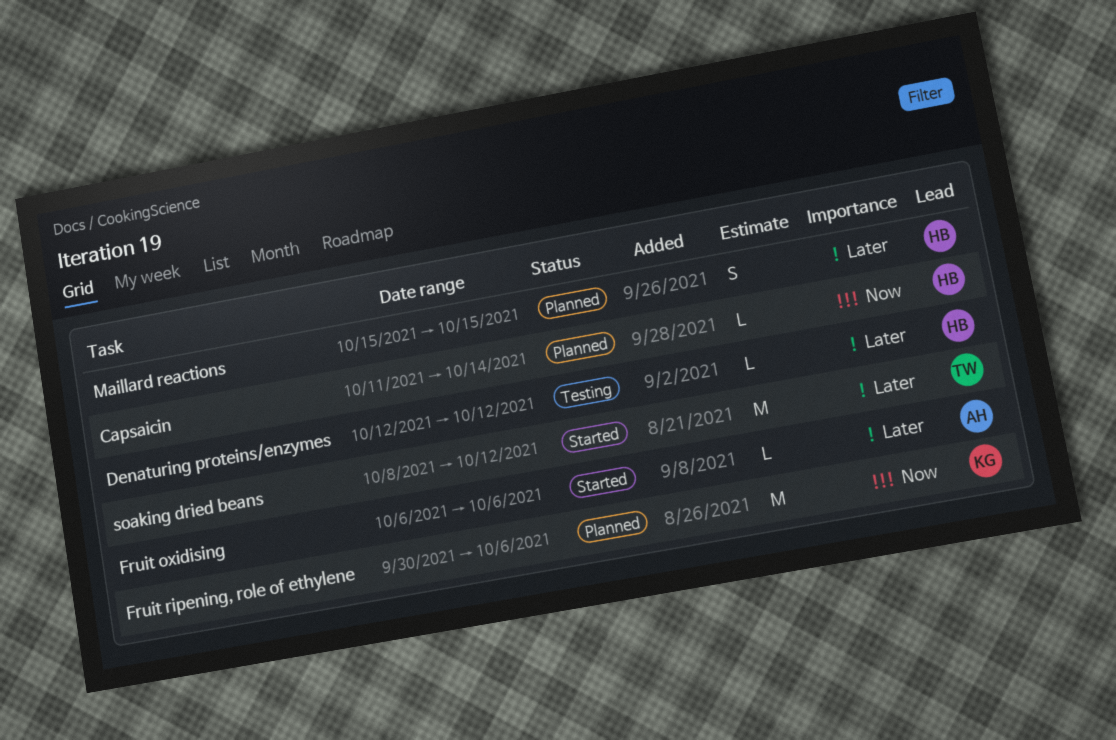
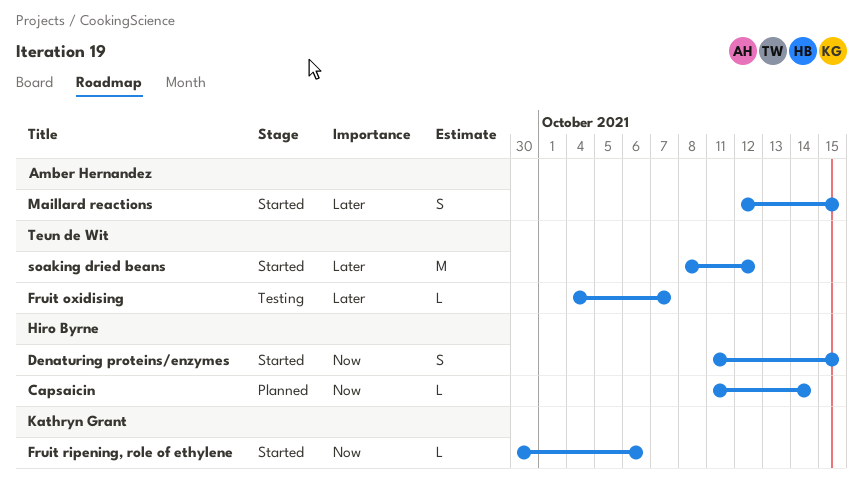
Denaturing proteins/enzymes, status: Testing -> Started
Denaturing proteins/enzymes, priority: Later -> Now
Denaturing proteins/enzymes, estimate: L -> S
Denaturing proteins/enzymes, start: Oct 12 -> Oct 11
Denaturing proteins/enzymes, due: Oct 12 -> Oct 15
Fruit oxidising, status: Started -> Testing
Fruit oxidising, owner: Amber Hernandez -> Teun de Wit
Fruit oxidising, start: Oct 6 -> Oct 4
Fruit oxidising, due: Oct 6 -> Oct 7
Fruit ripening, role of ethylene, status: Planned -> Started
Fruit ripening, role of ethylene, estimate: M -> L
Maillard reactions, status: Planned -> Started
Maillard reactions, owner: Hiro Byrne -> Amber Hernandez
Maillard reactions, start: Oct 15 -> Oct 12

